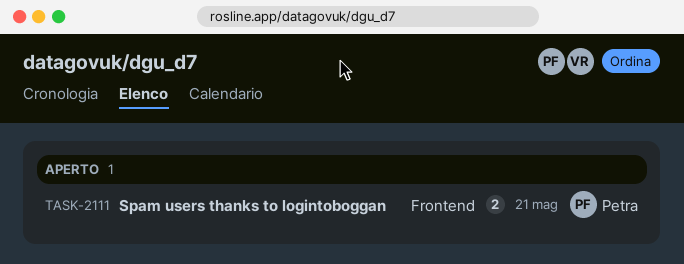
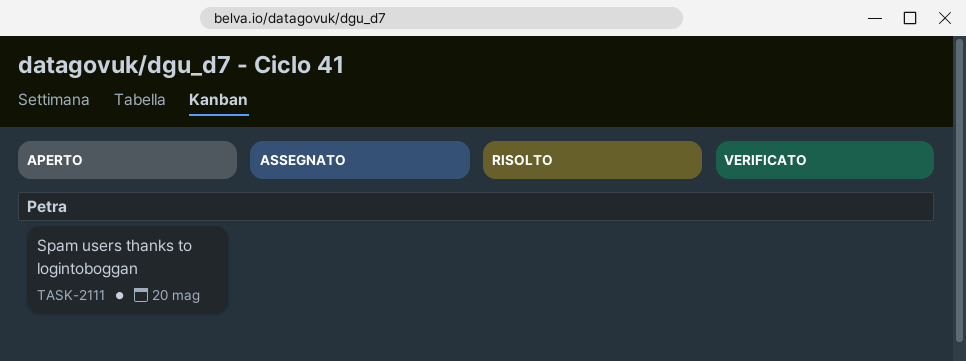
TASK-2111, estimate: 2 -> 1
TASK-2111, due: May 21 -> May 20

